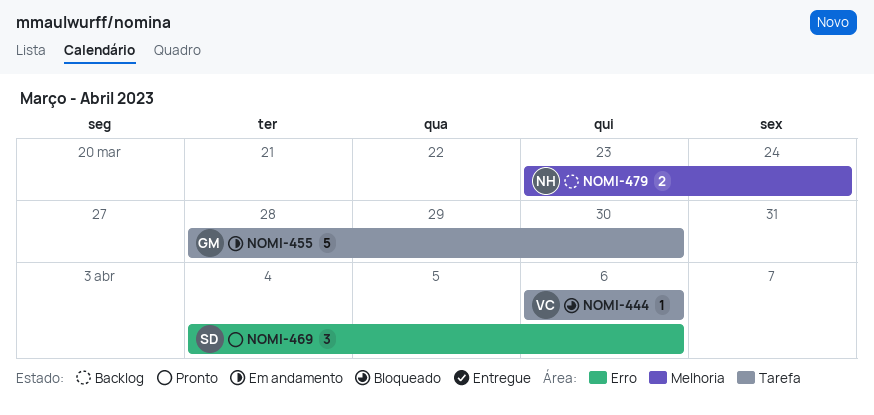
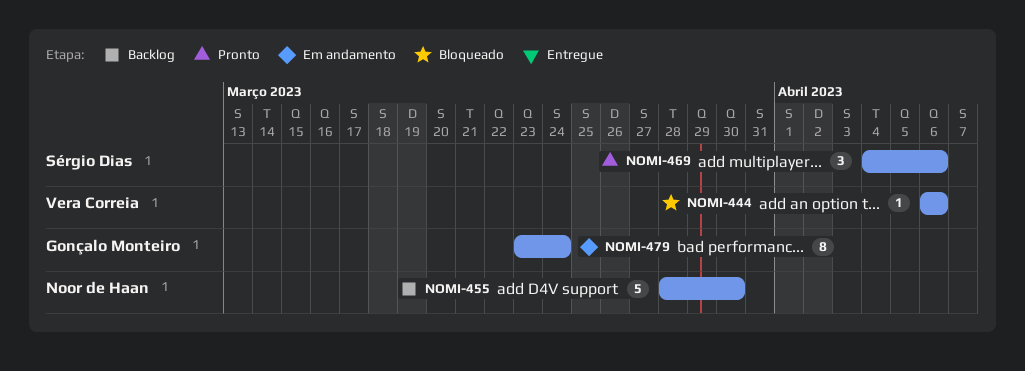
NOMI-455, status: Em andamento -> Backlog
NOMI-455, owner: Gonçalo Monteiro -> Noor de Haan
NOMI-479, status: Backlog -> Em andamento
NOMI-479, owner: Noor de Haan -> Gonçalo Monteiro
NOMI-479, estimate: 2 -> 8

